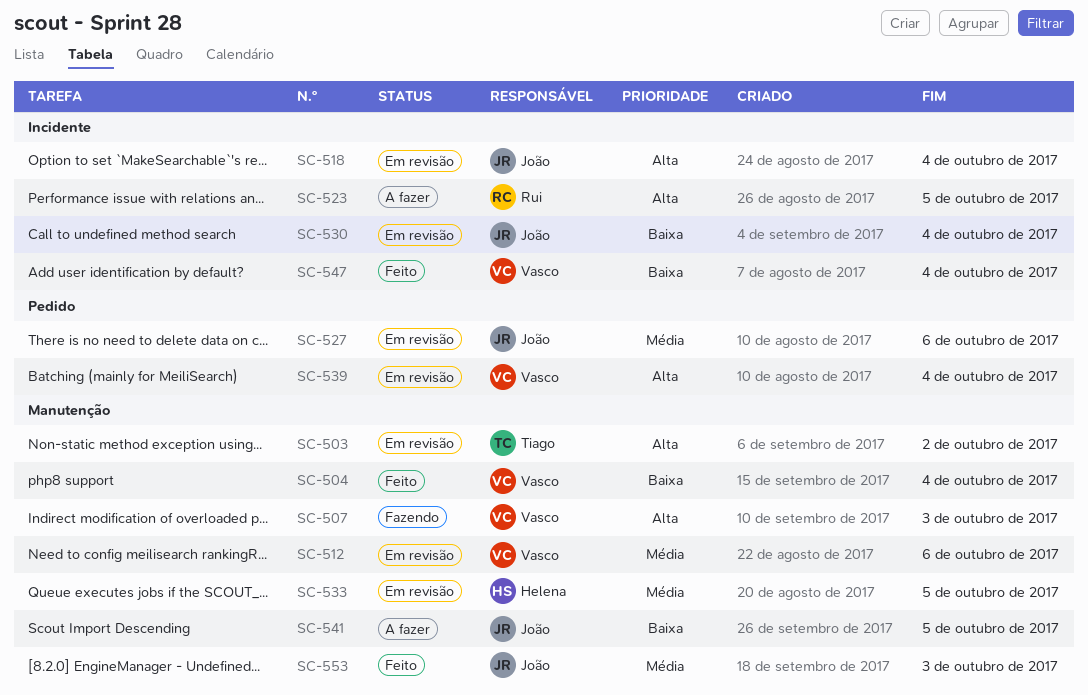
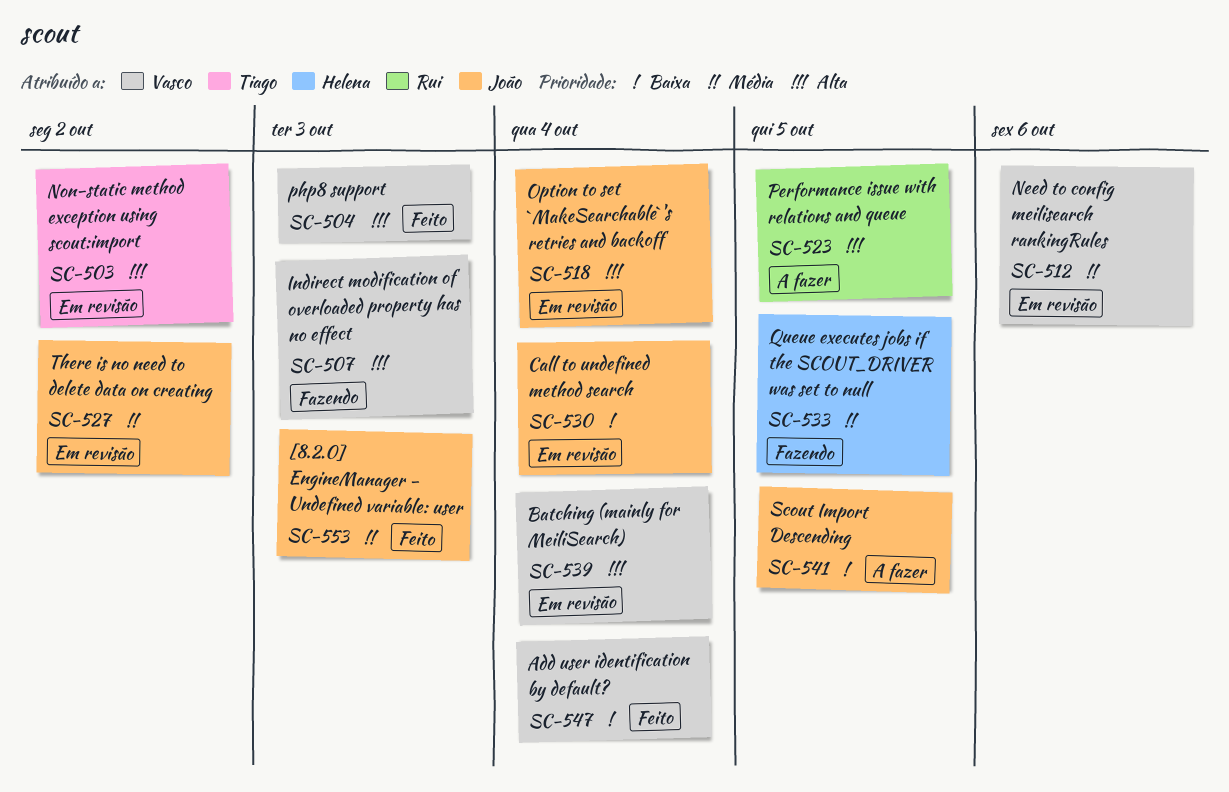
SC-504, priority: Baixa -> Alta
SC-504, due: Oct 4 -> Oct 3
SC-527, due: Oct 6 -> Oct 2
SC-533, status: Em revisão -> Fazendo

